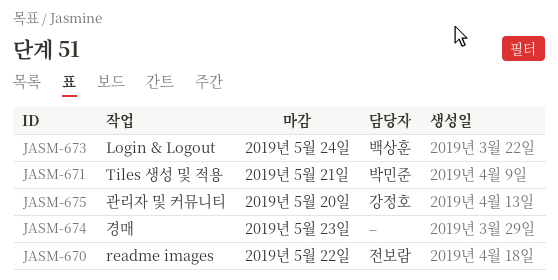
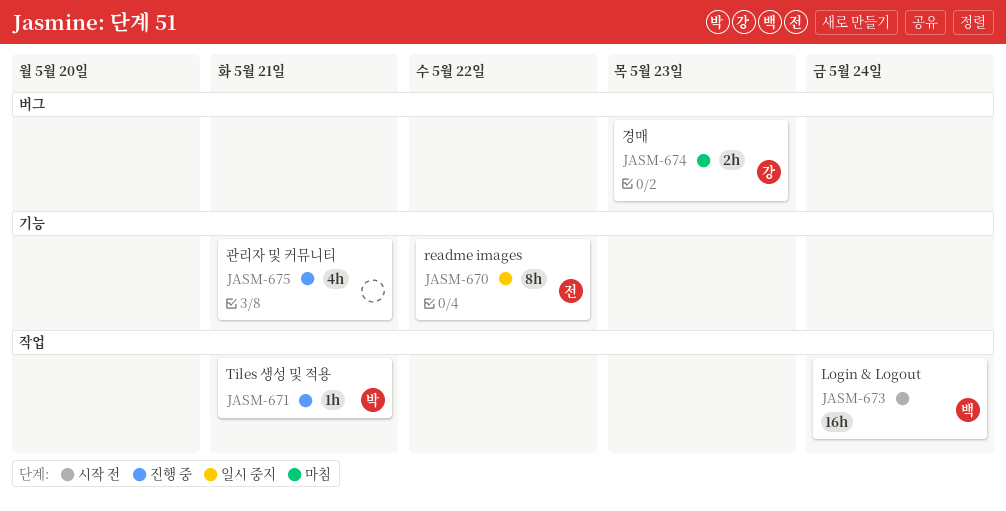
JASM-674, owner: none -> 강정호
JASM-675, owner: 강정호 -> none
JASM-675, due: May 20 -> May 21

